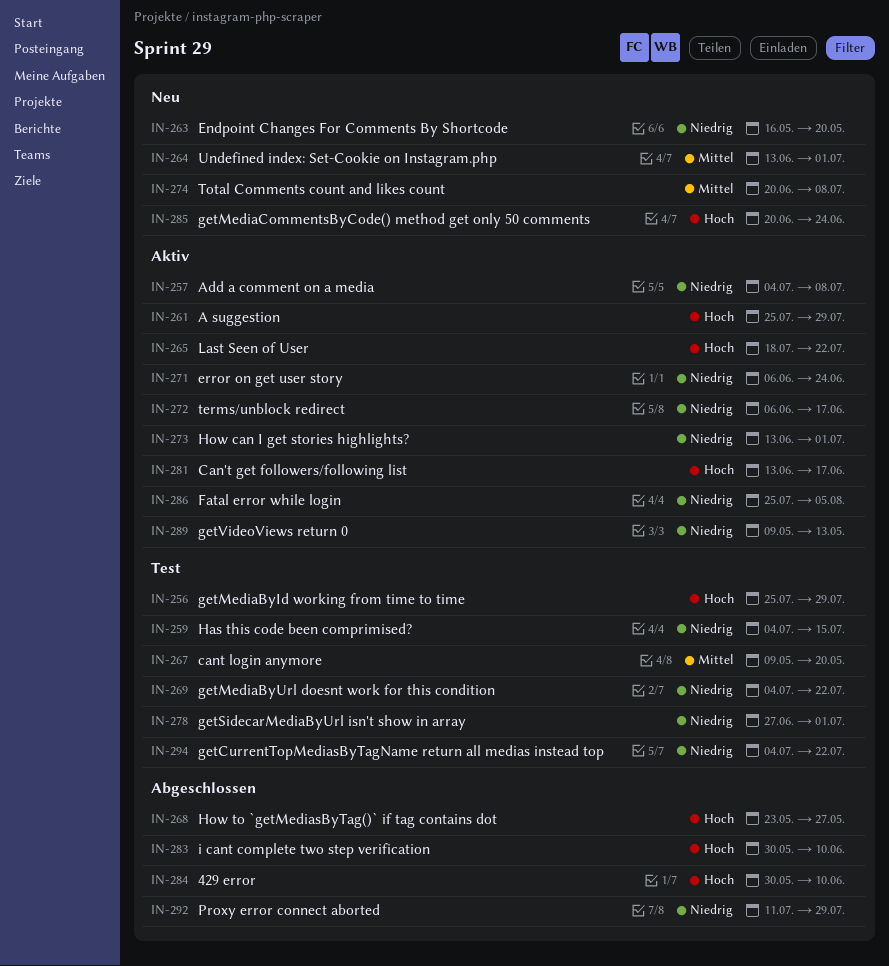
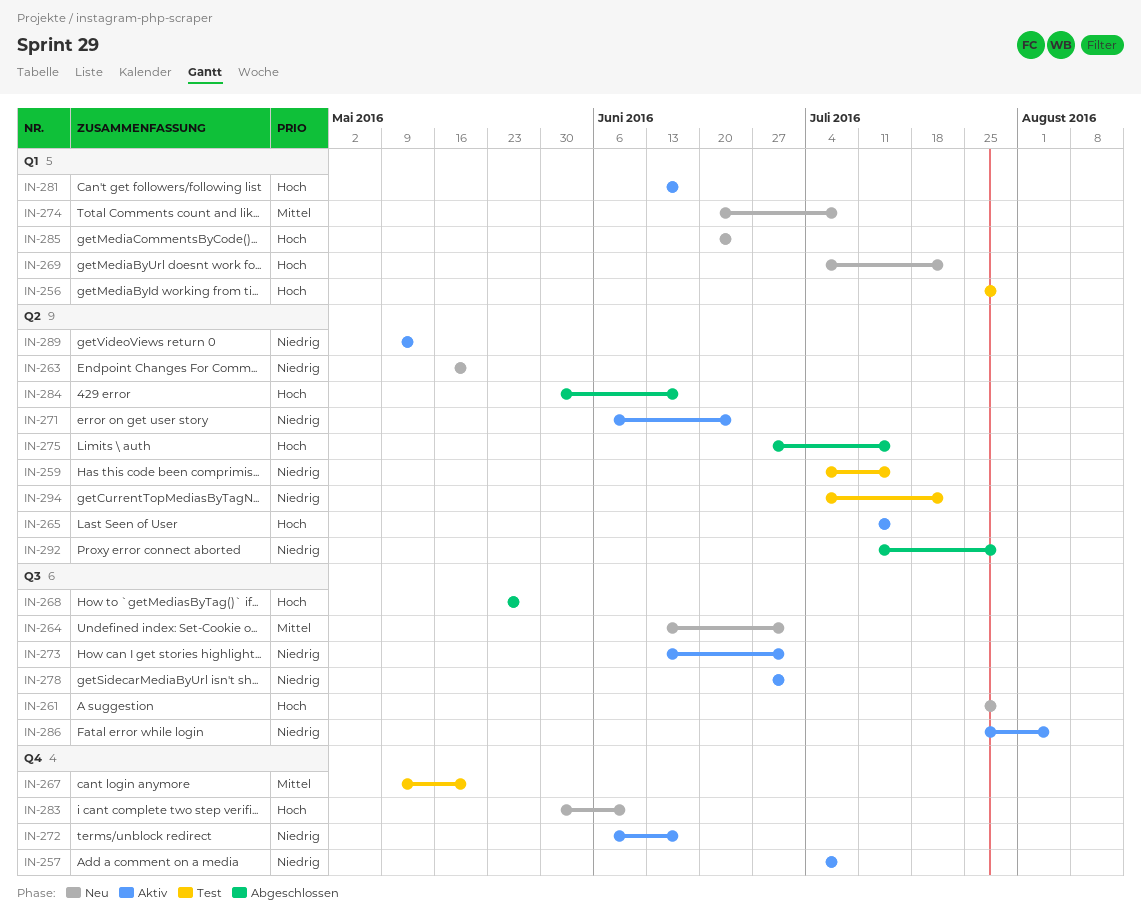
IN-261, status: Aktiv -> Neu
IN-265, start: Jul 18 -> Jul 11
IN-265, due: Jul 22 -> Jul 15
IN-269, status: Test -> Neu
IN-269, priority: Niedrig -> Hoch
IN-275: none -> present
IN-278, status: Test -> Aktiv
IN-283, status: Abgeschlossen -> Neu
IN-284, due: Jun 10 -> Jun 17

